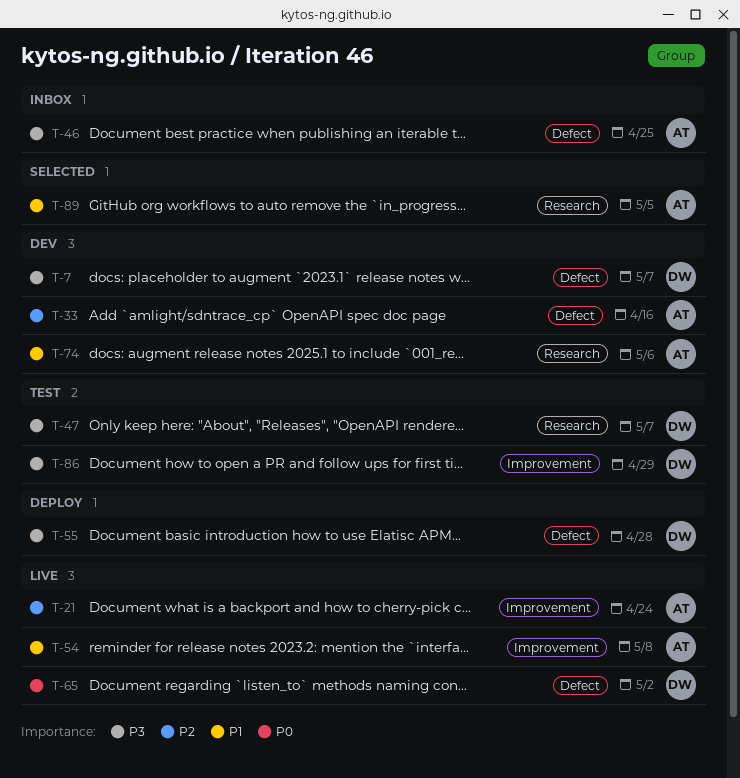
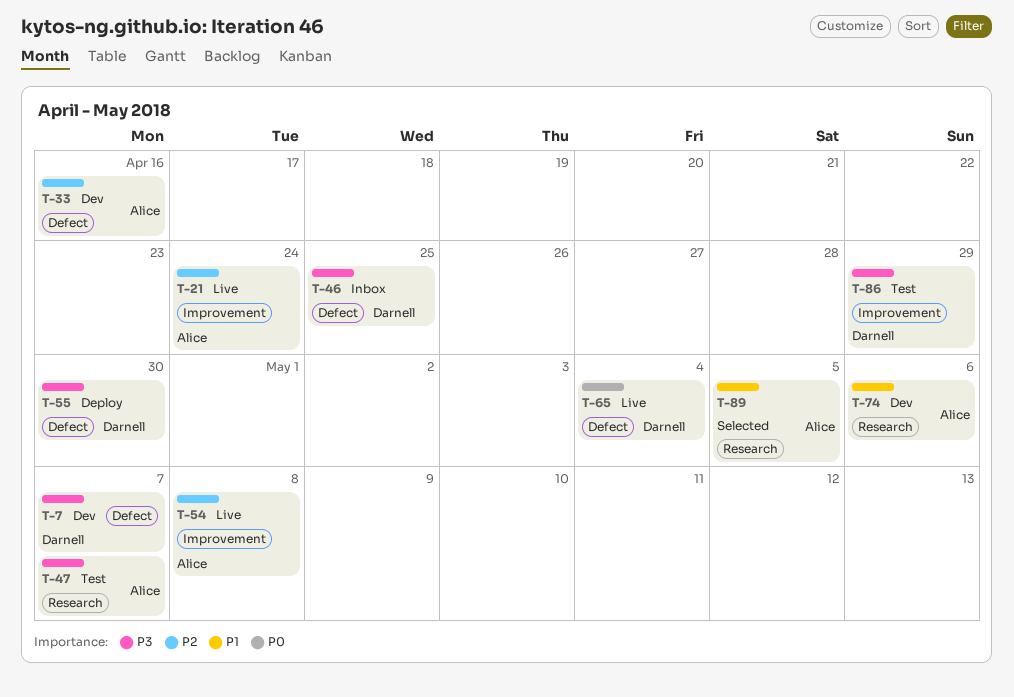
T-46, owner: Alice -> Darnell
T-47, owner: Darnell -> Alice
T-54, priority: P1 -> P2
T-55, due: Apr 28 -> Apr 30
T-65, due: May 2 -> May 4

